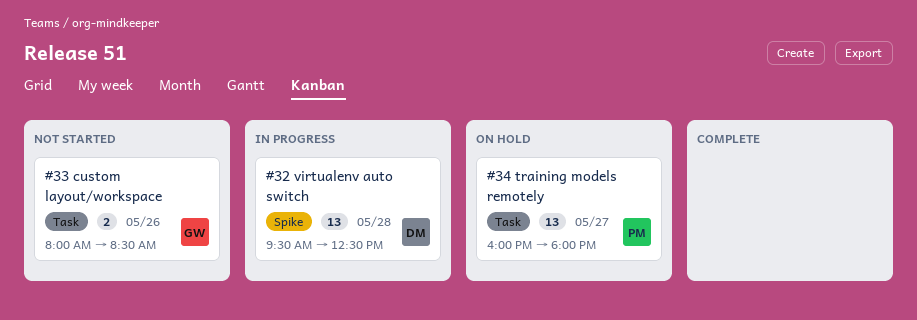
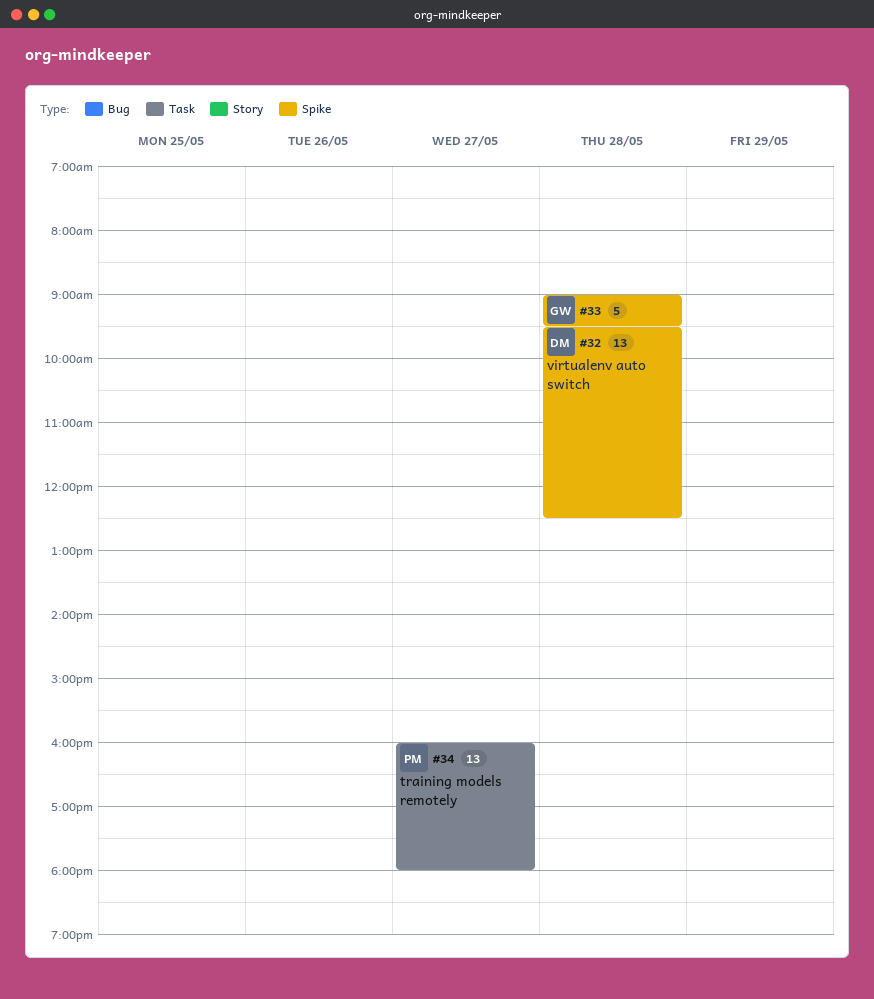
#33, label: Task -> Spike
#33, estimate: 2 -> 5
#33, day: May 26 -> May 28
#33, begins: 08:00 -> 09:00
#33, ends: 08:30 -> 09:30

